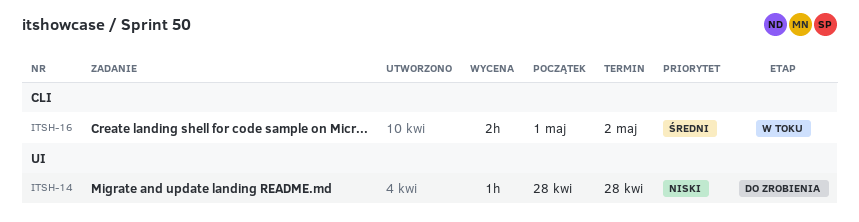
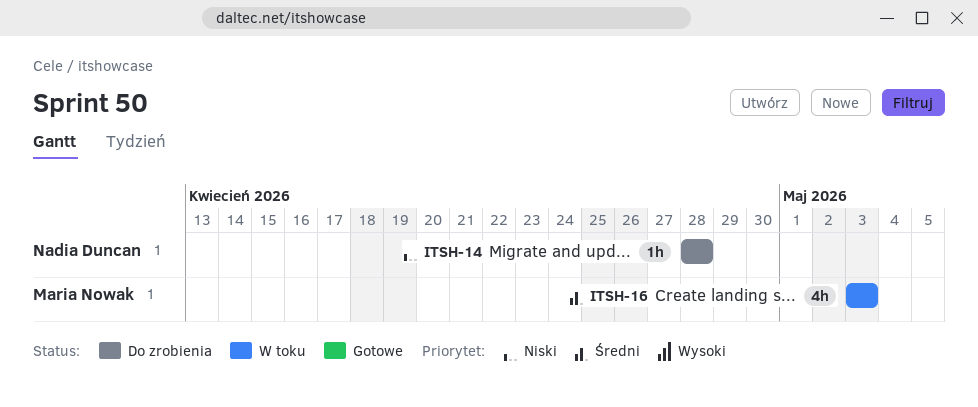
ITSH-16, estimate: 2h -> 4h
ITSH-16, start: May 1 -> May 3
ITSH-16, due: May 2 -> May 3

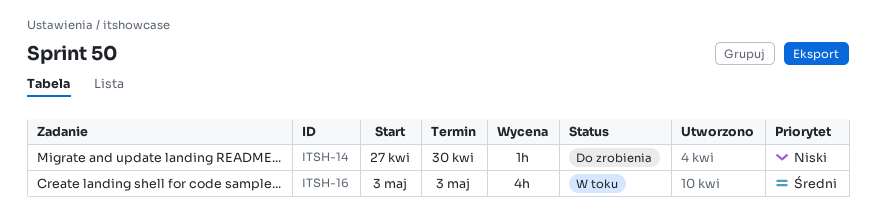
ITSH-14, start: Apr 28 -> Apr 27
ITSH-14, due: Apr 28 -> Apr 30

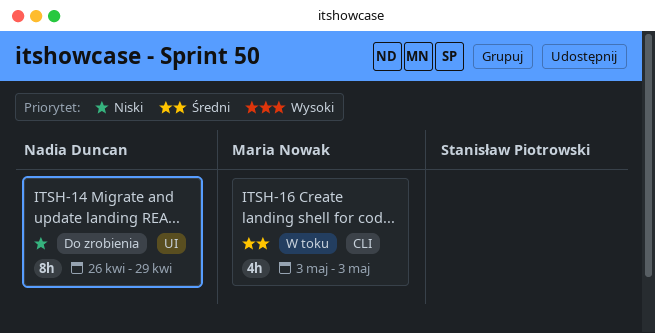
ITSH-14, estimate: 1h -> 8h
ITSH-14, start: Apr 27 -> Apr 26
ITSH-14, due: Apr 30 -> Apr 29

